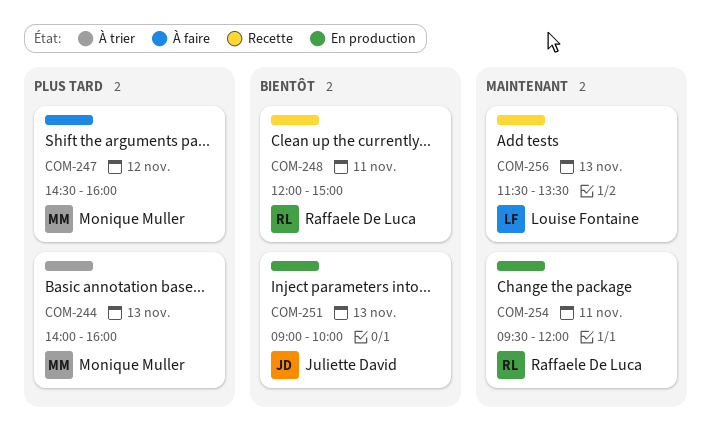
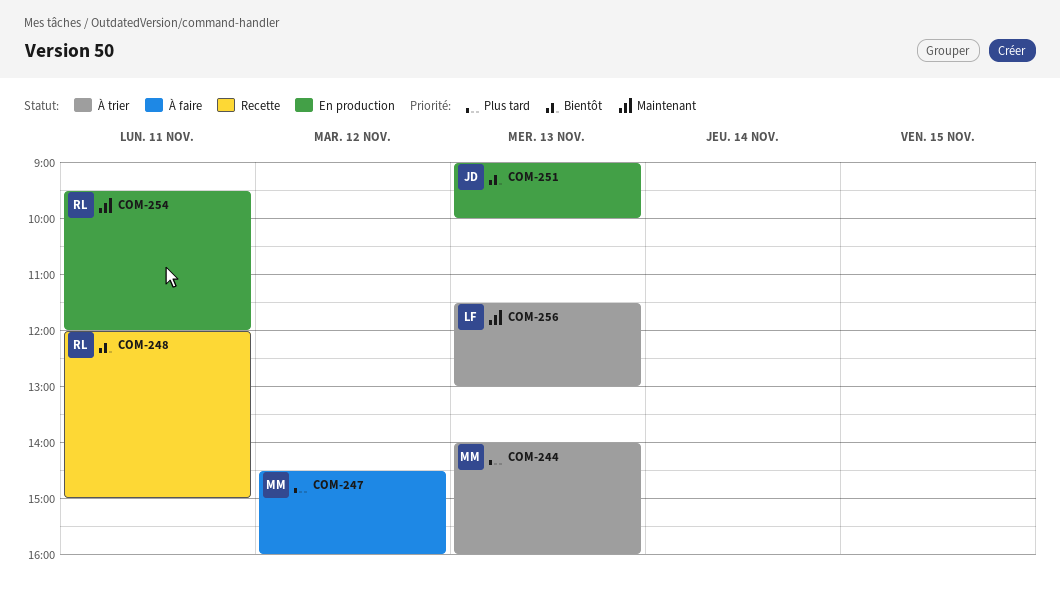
COM-256, status: Recette -> À trier
COM-256, ends: 13:30 -> 13:00

